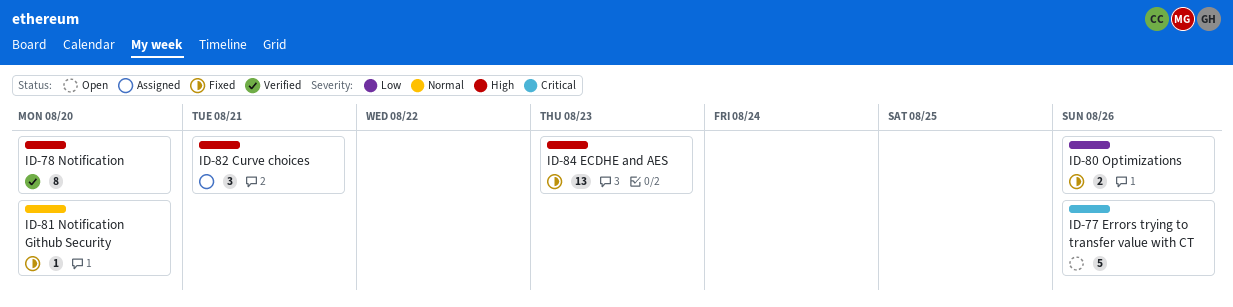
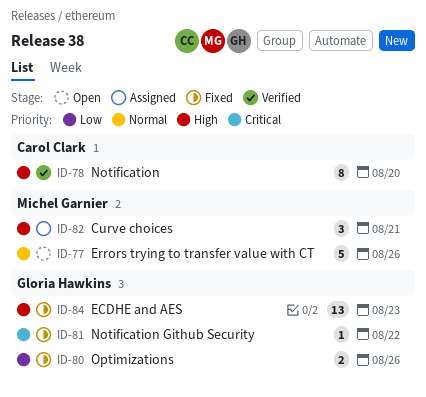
ID-77, priority: Critical -> Normal
ID-81, priority: Normal -> Critical
ID-81, due: Aug 20 -> Aug 22

